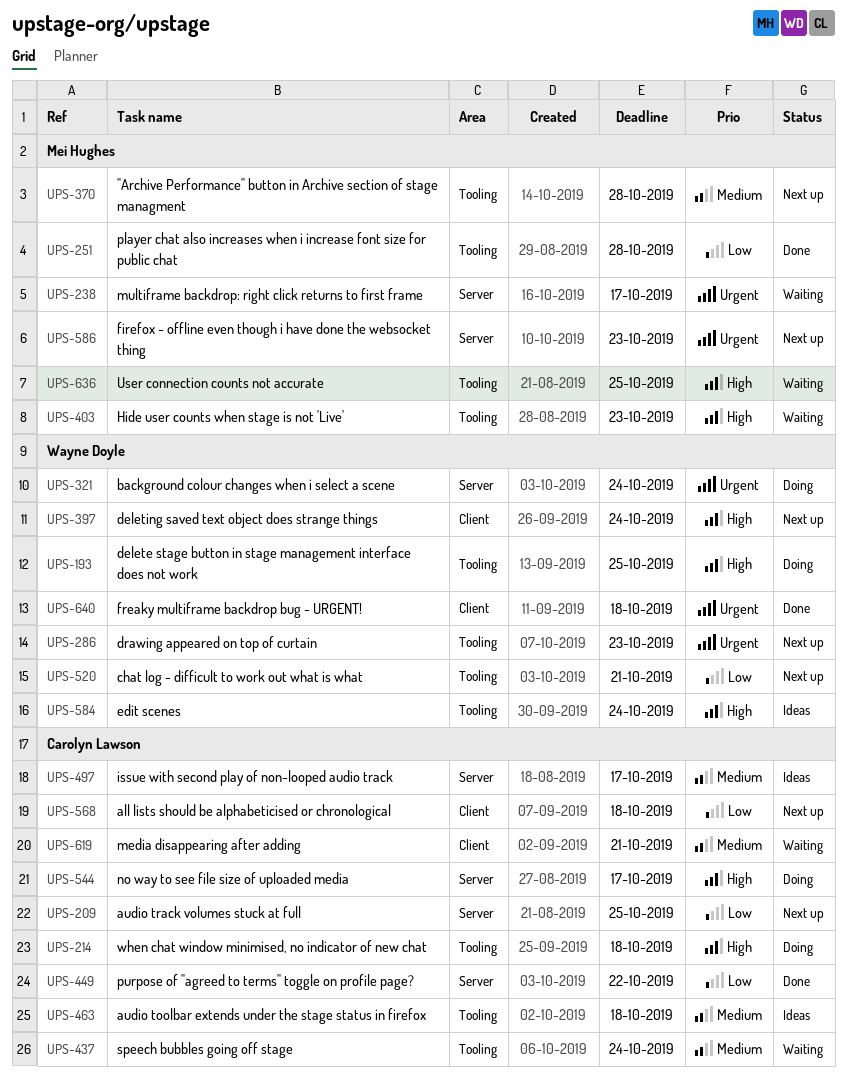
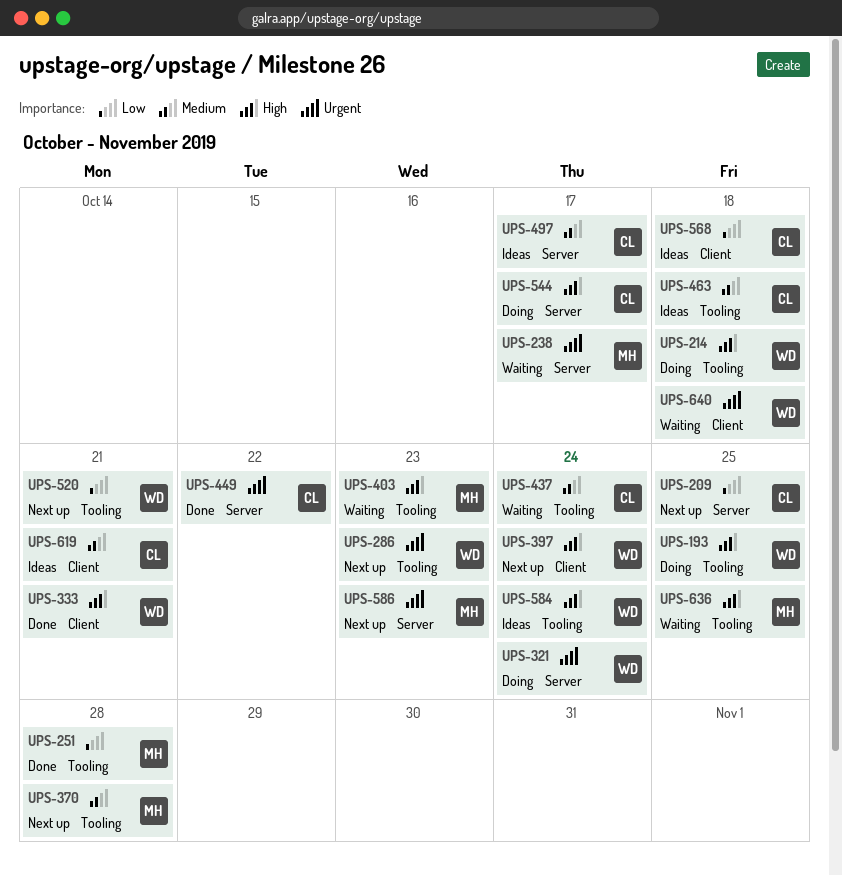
UPS-214, owner: Carolyn Lawson -> Wayne Doyle
UPS-333: none -> present
UPS-449, priority: Low -> Urgent
UPS-568, status: Next up -> Ideas
UPS-619, status: Waiting -> Ideas
UPS-640, status: Done -> Waiting

